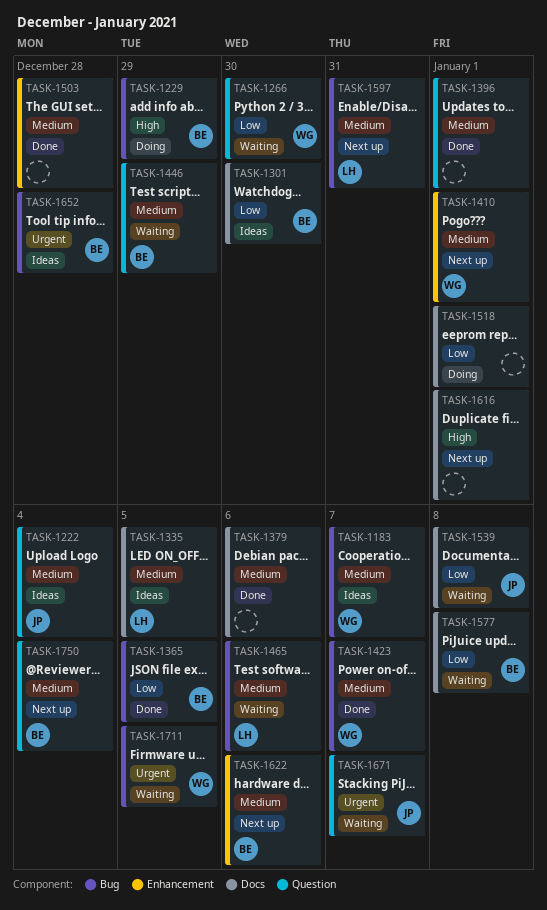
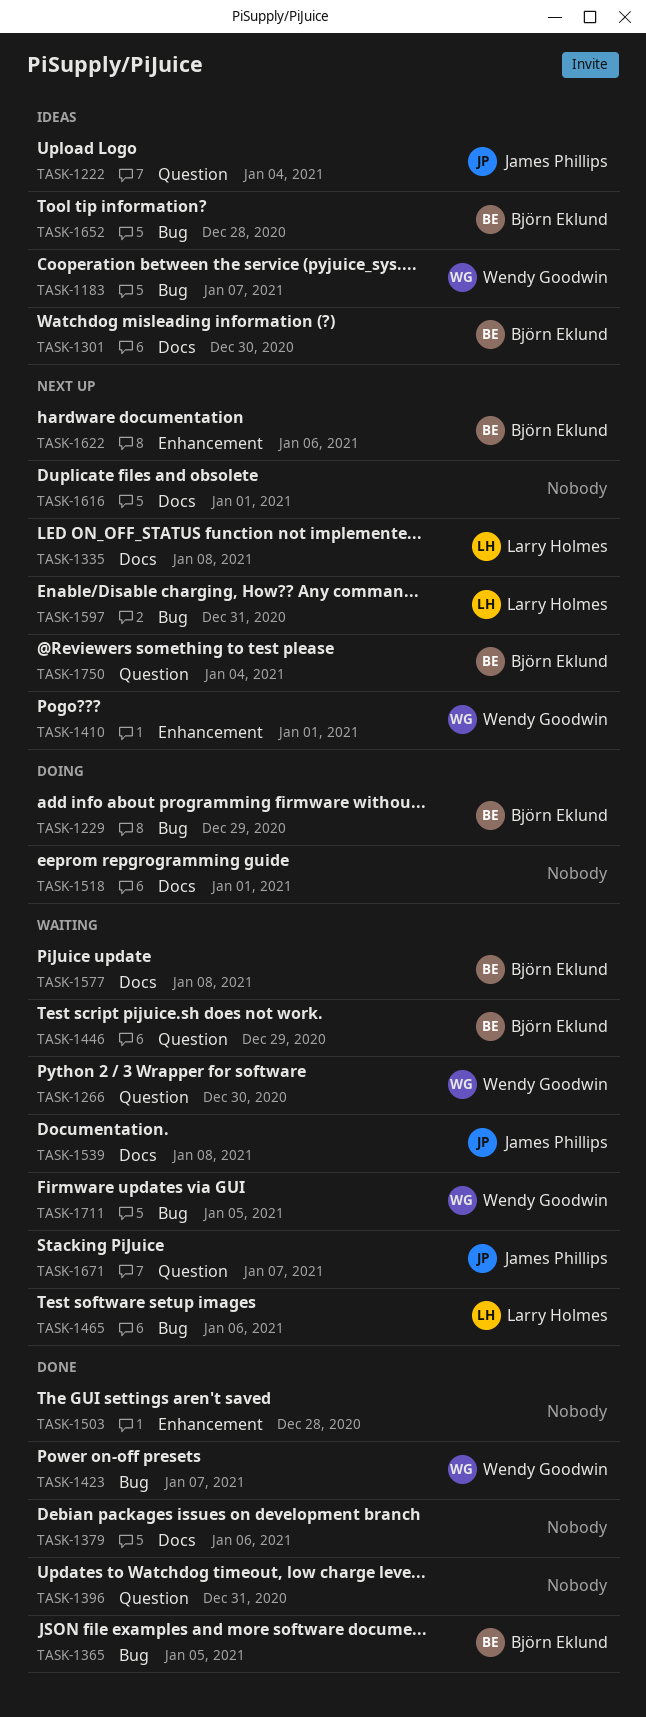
TASK-1335, status: Ideas -> Next up
TASK-1335, due: Jan 5 -> Jan 8
TASK-1396, due: Jan 1 -> Dec 31

